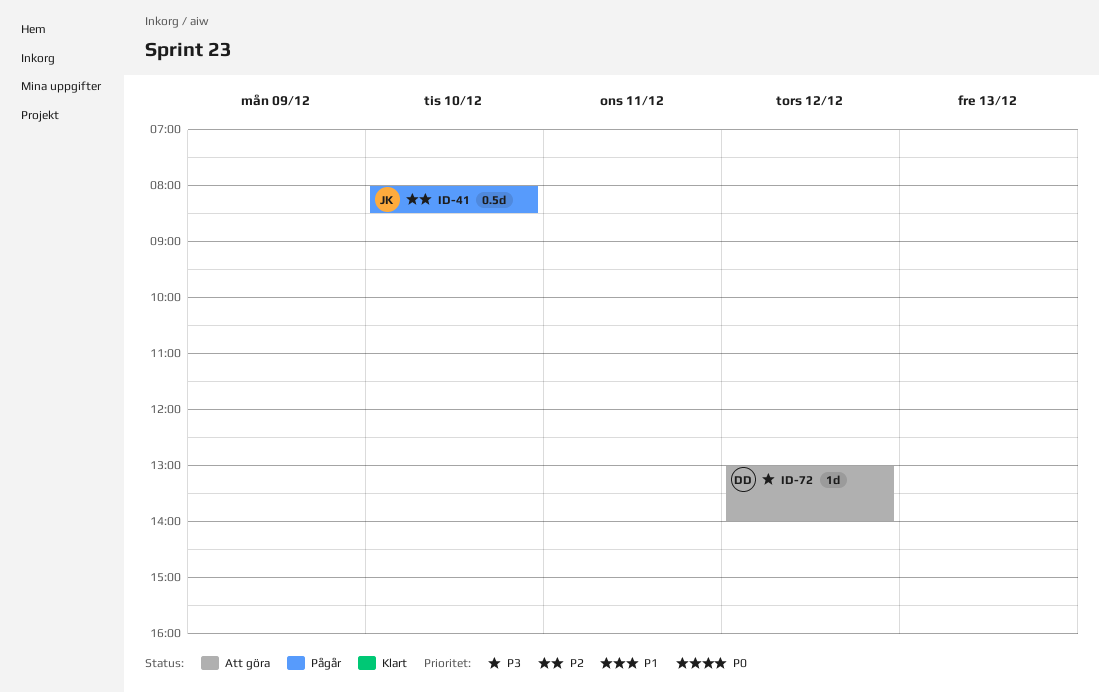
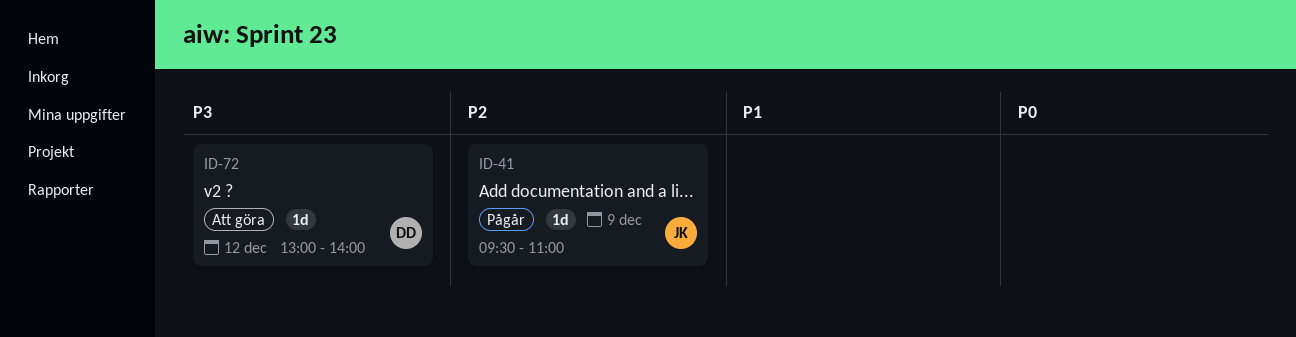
ID-41, estimate: 0.5d -> 1d
ID-41, day: Dec 10 -> Dec 9
ID-41, begins: 08:00 -> 09:30
ID-41, ends: 08:30 -> 11:00

